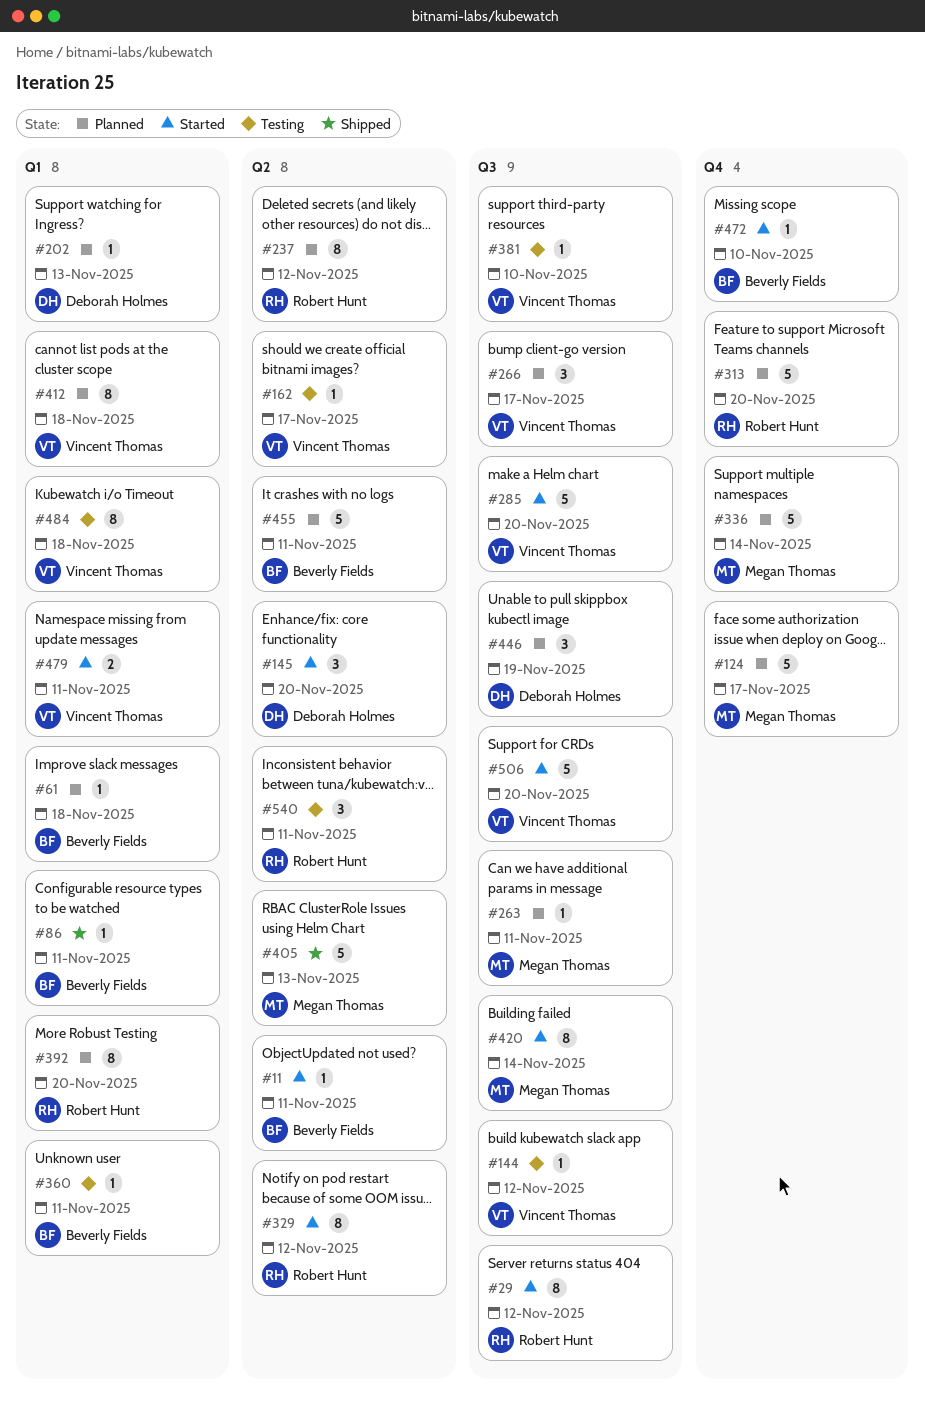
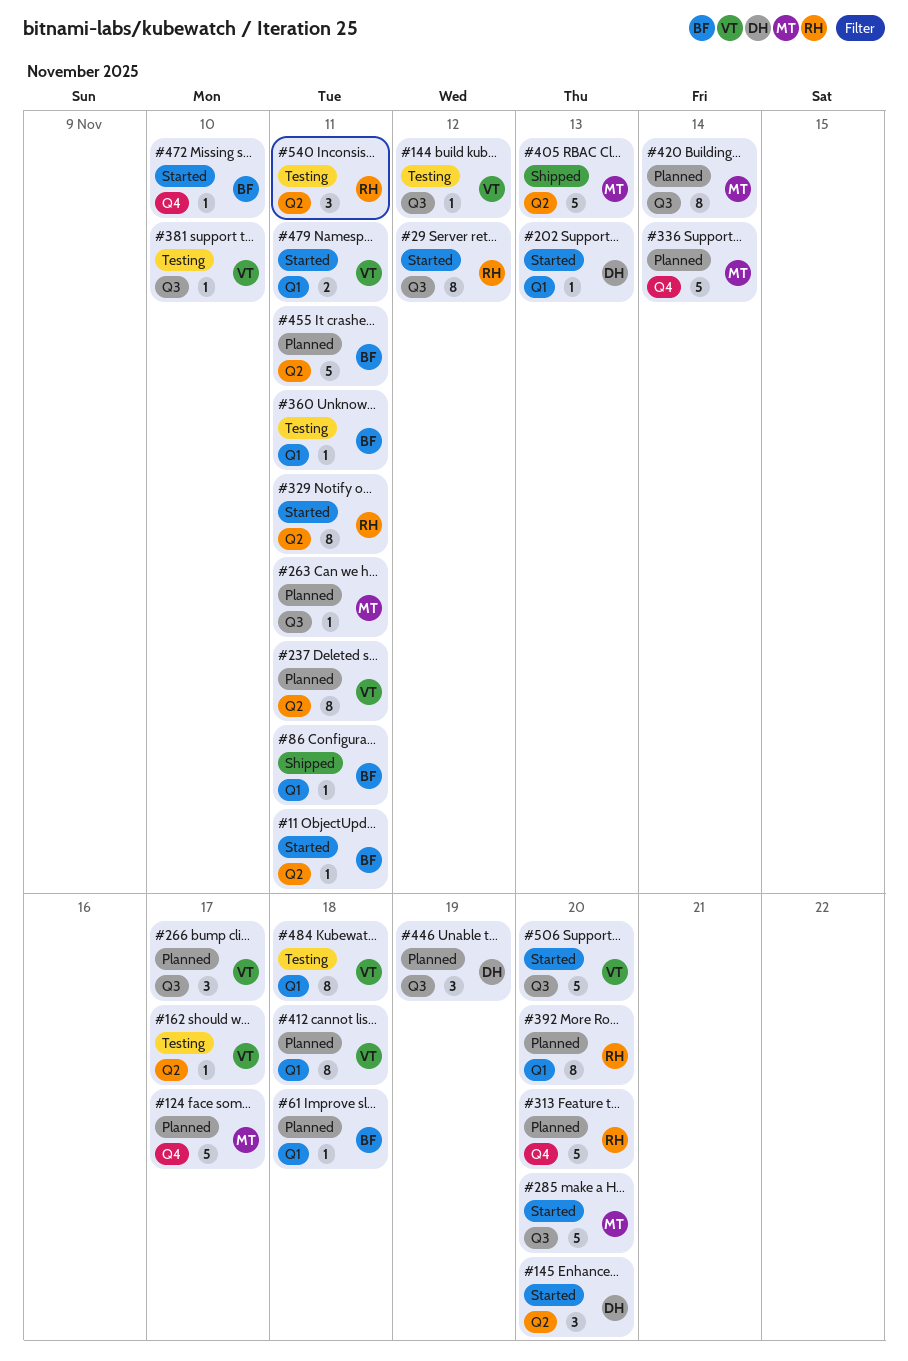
#202, status: Planned -> Started
#237, owner: Robert Hunt -> Vincent Thomas
#237, due: Nov 12 -> Nov 11
#285, owner: Vincent Thomas -> Megan Thomas
#329, due: Nov 12 -> Nov 11
#420, status: Started -> Planned

